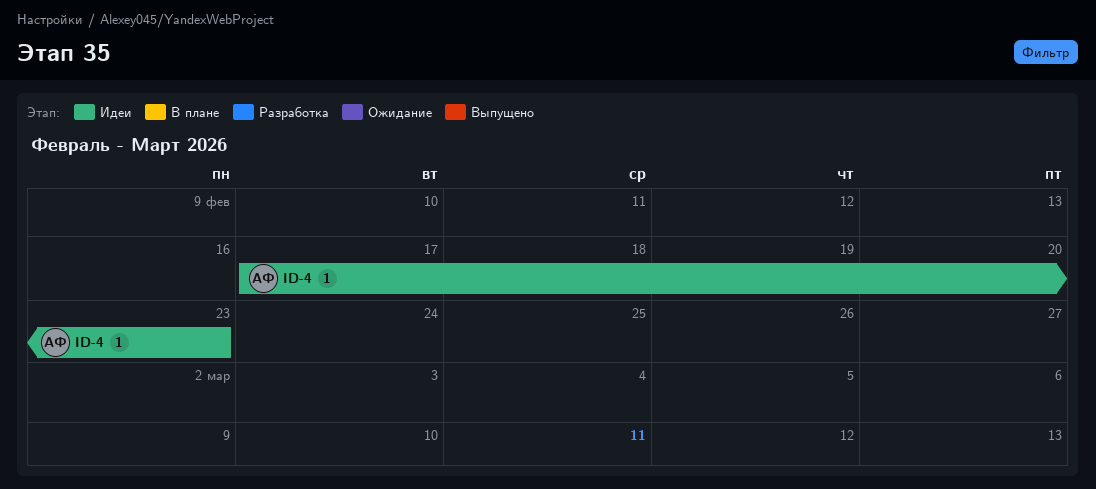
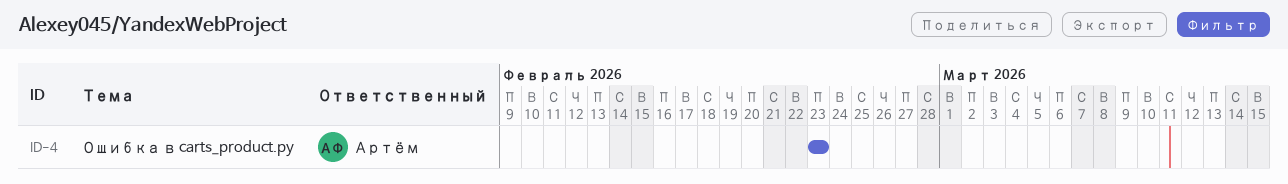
ID-4, start: Feb 17 -> Feb 23

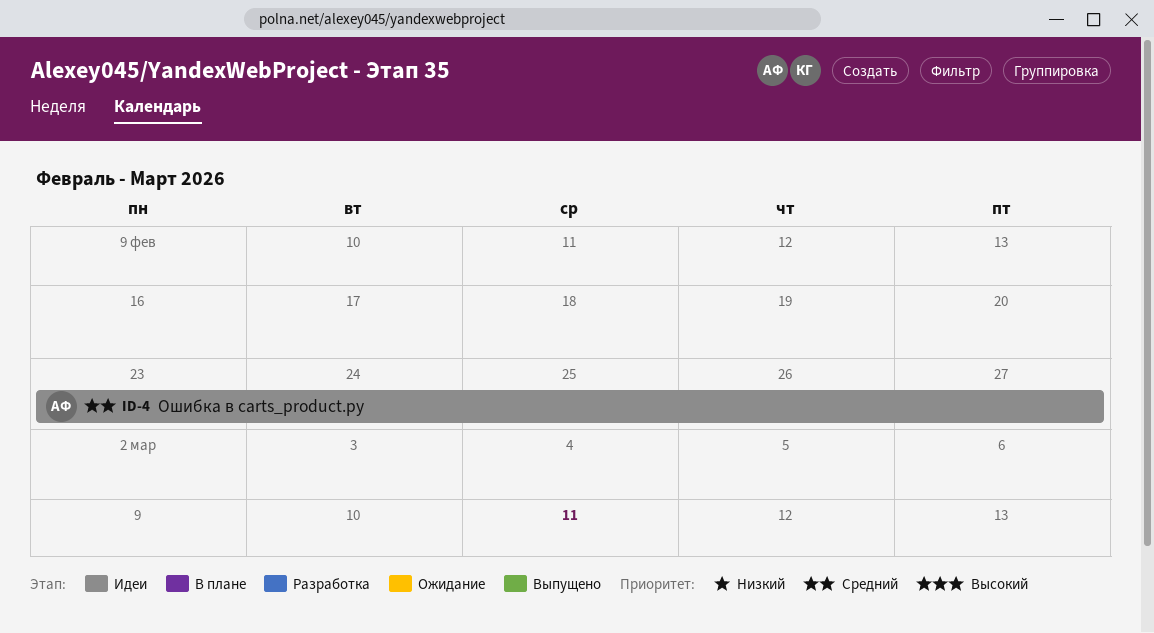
ID-4, due: Feb 23 -> Feb 27

